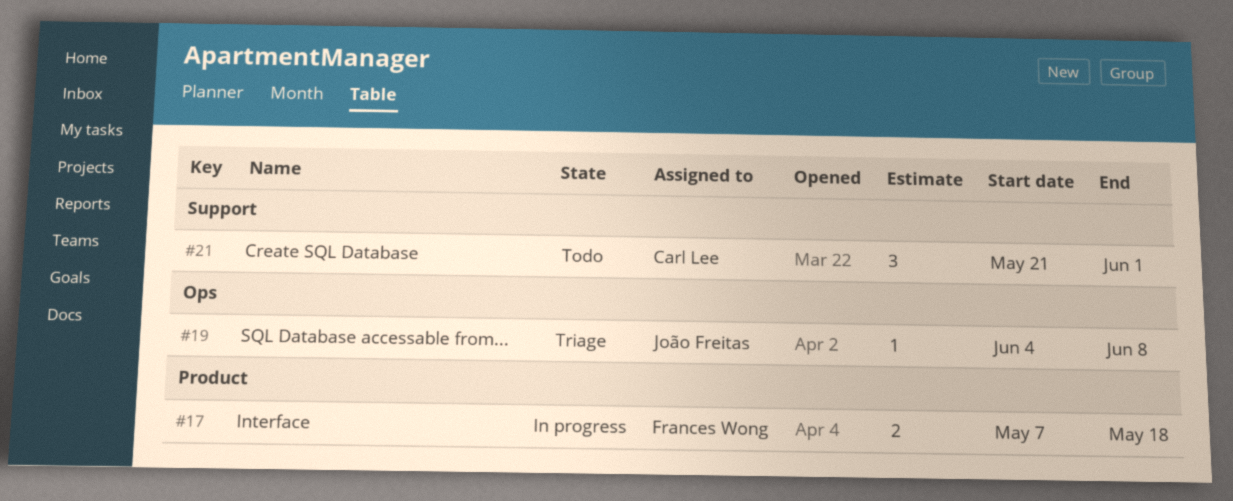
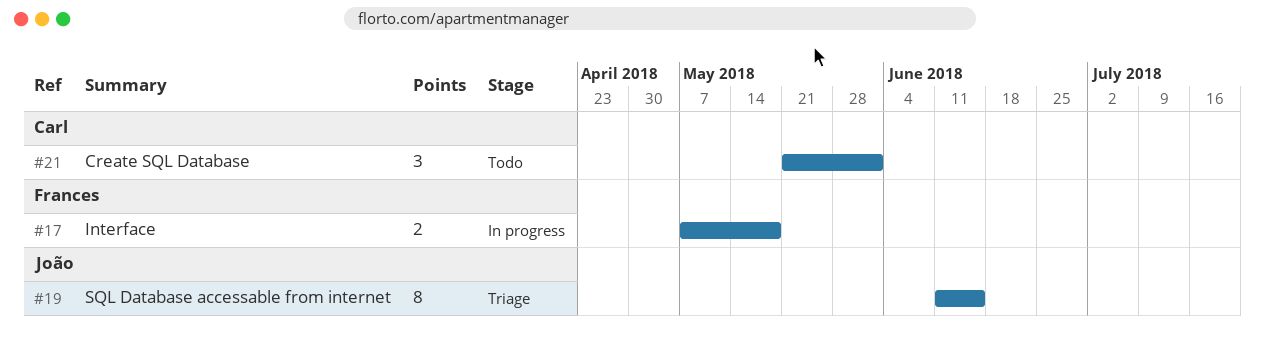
#19, estimate: 1 -> 8
#19, start: Jun 4 -> Jun 11
#19, due: Jun 8 -> Jun 15

